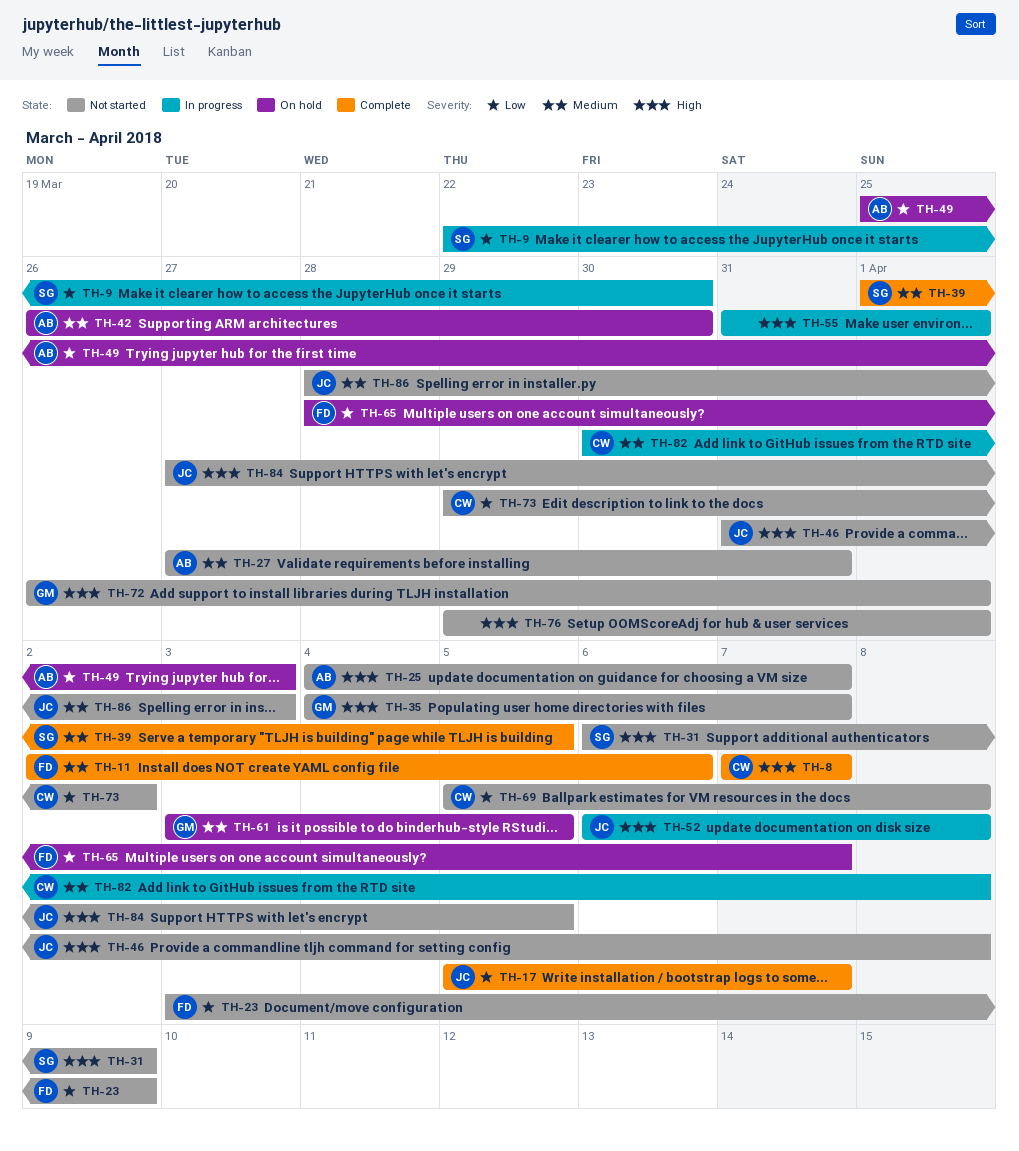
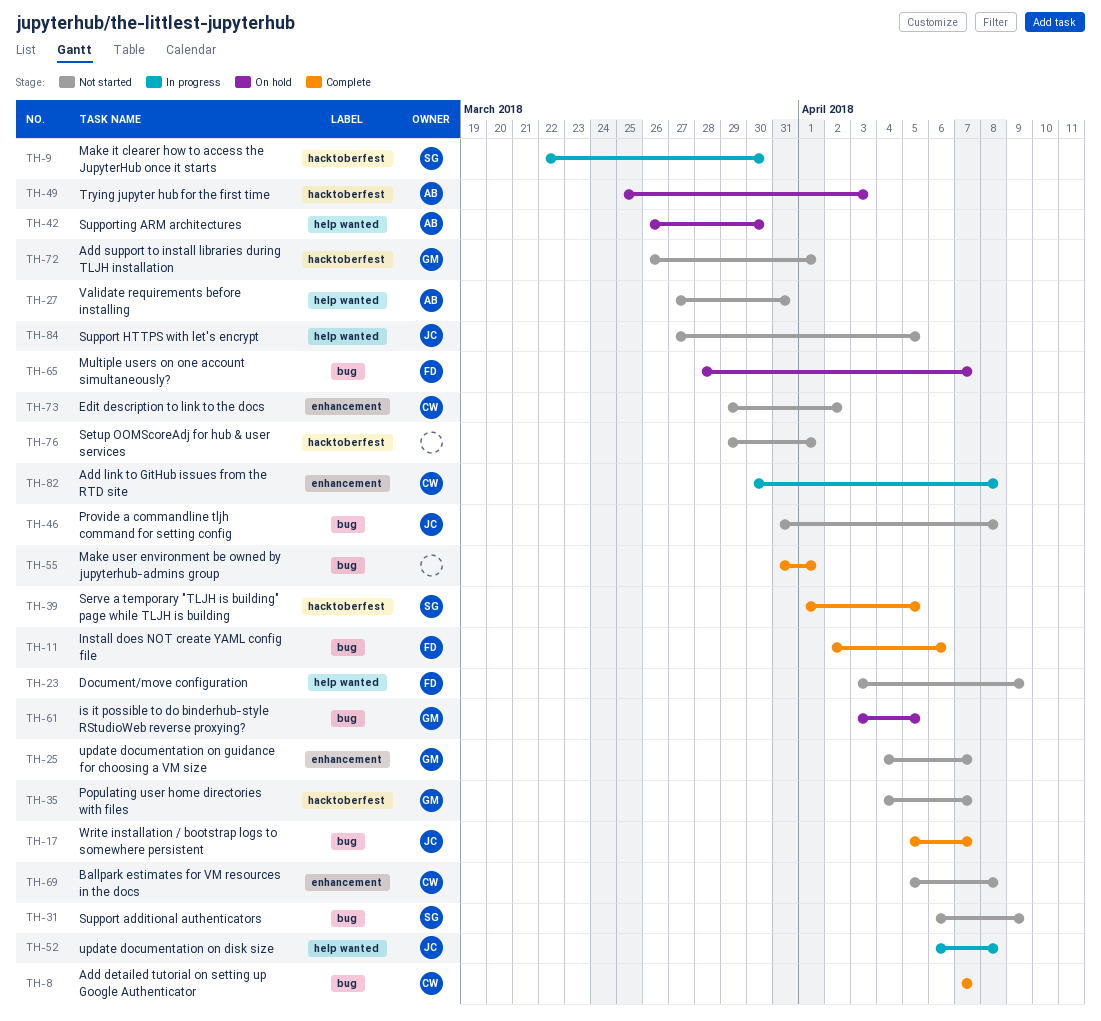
TH-25, owner: AB -> GM
TH-55, status: In progress -> Complete
TH-86: present -> none

